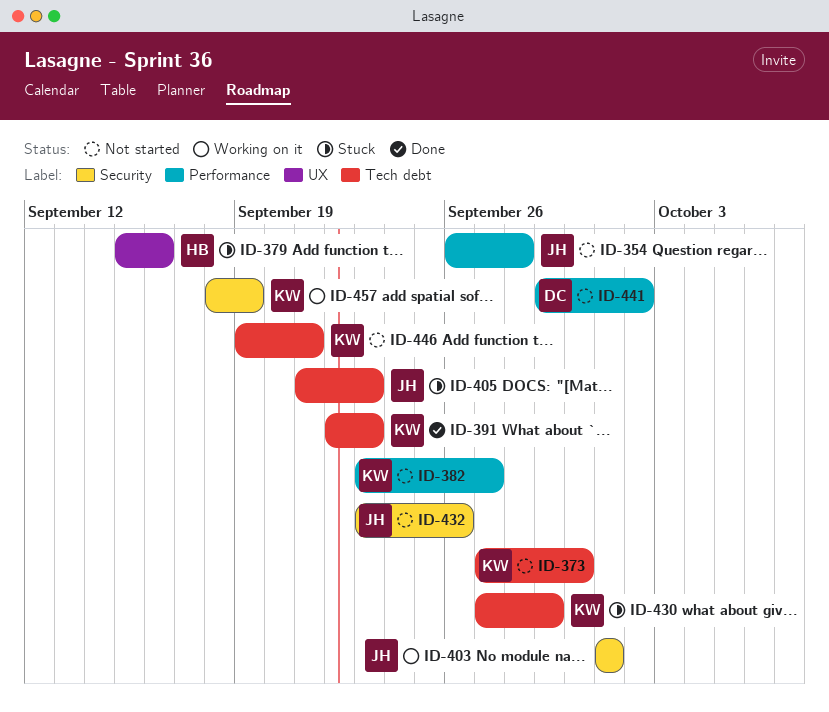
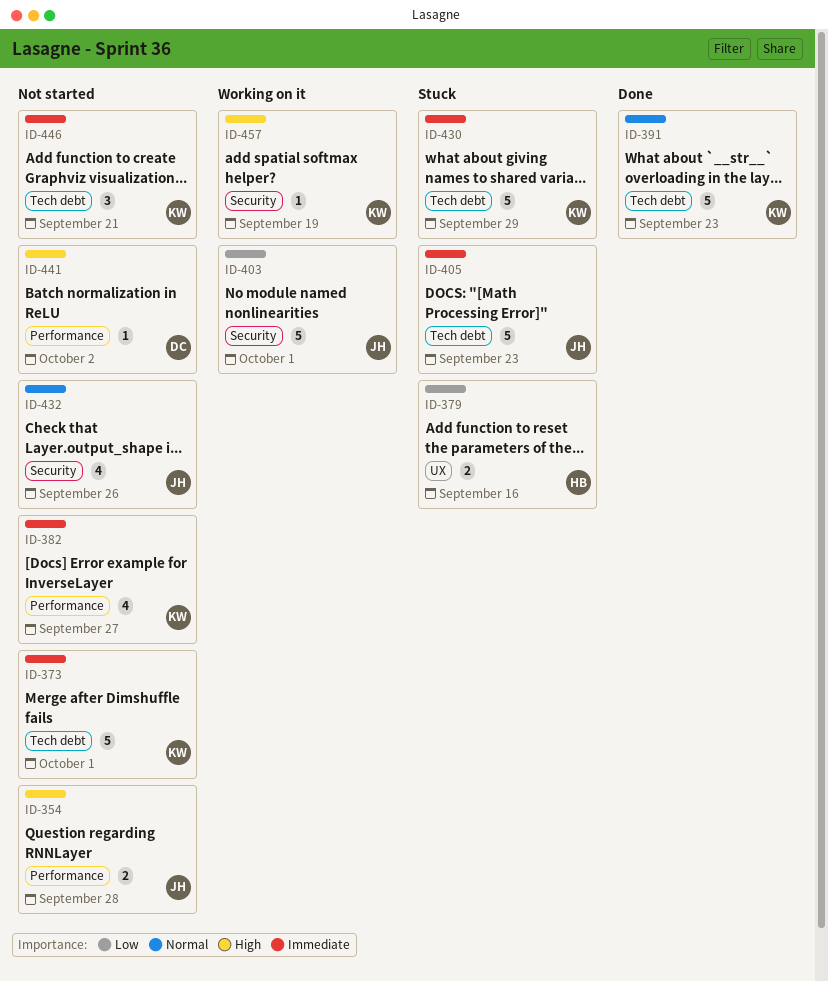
ID-373, due: Sep 30 -> Oct 1

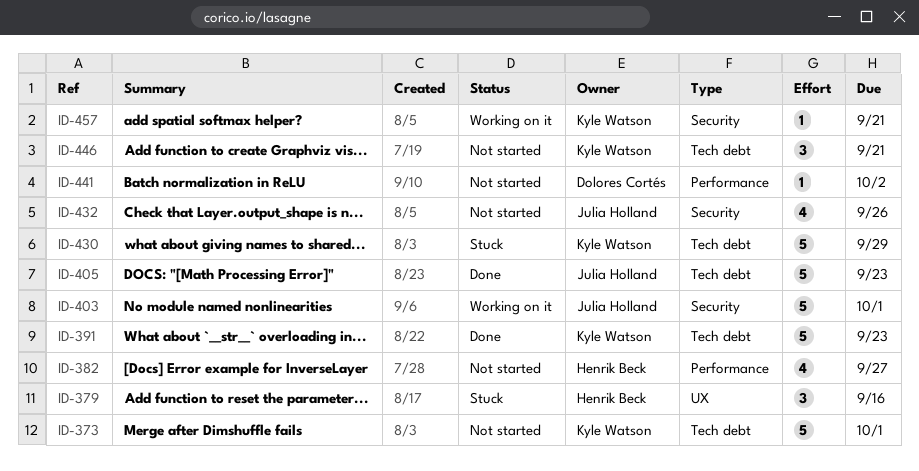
ID-354: present -> none
ID-379, estimate: 2 -> 3
ID-382, owner: Kyle Watson -> Henrik Beck
ID-405, status: Stuck -> Done
ID-457, due: Sep 19 -> Sep 21

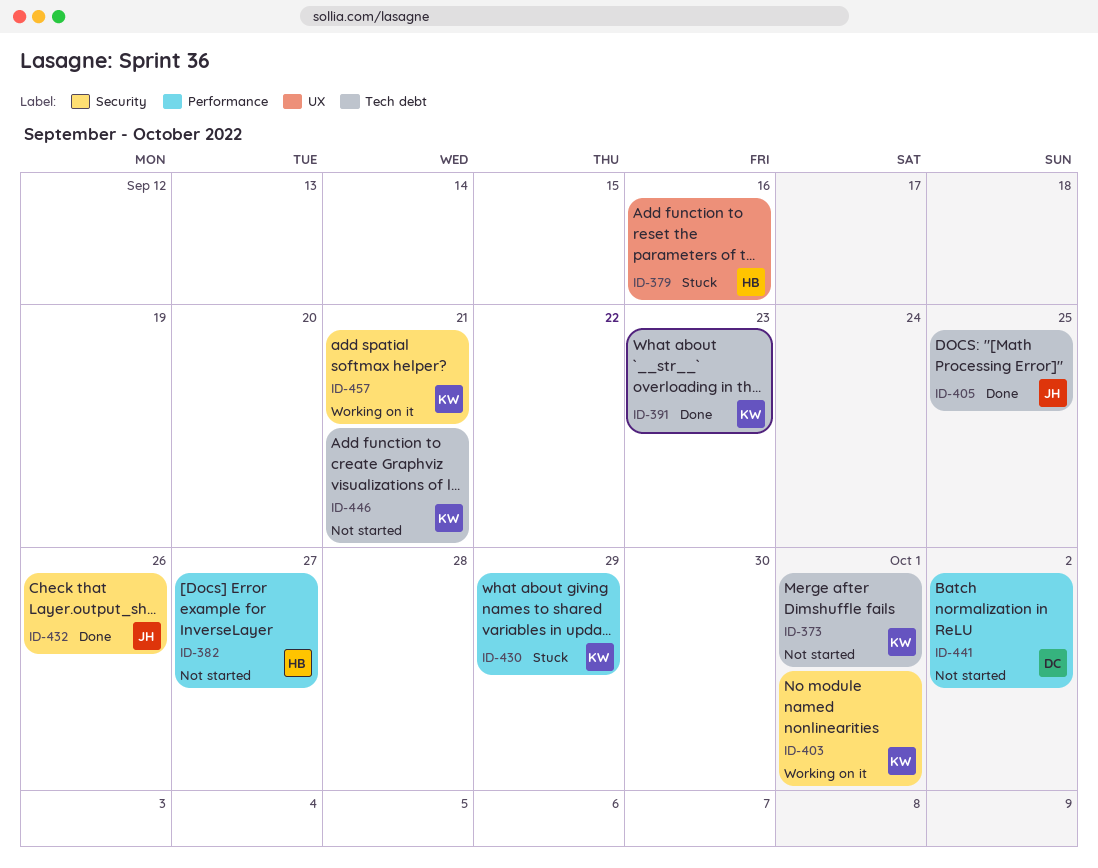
ID-403, owner: Julia Holland -> Kyle Watson
ID-405, due: Sep 23 -> Sep 25
ID-430, label: Tech debt -> Performance
ID-432, status: Not started -> Done

